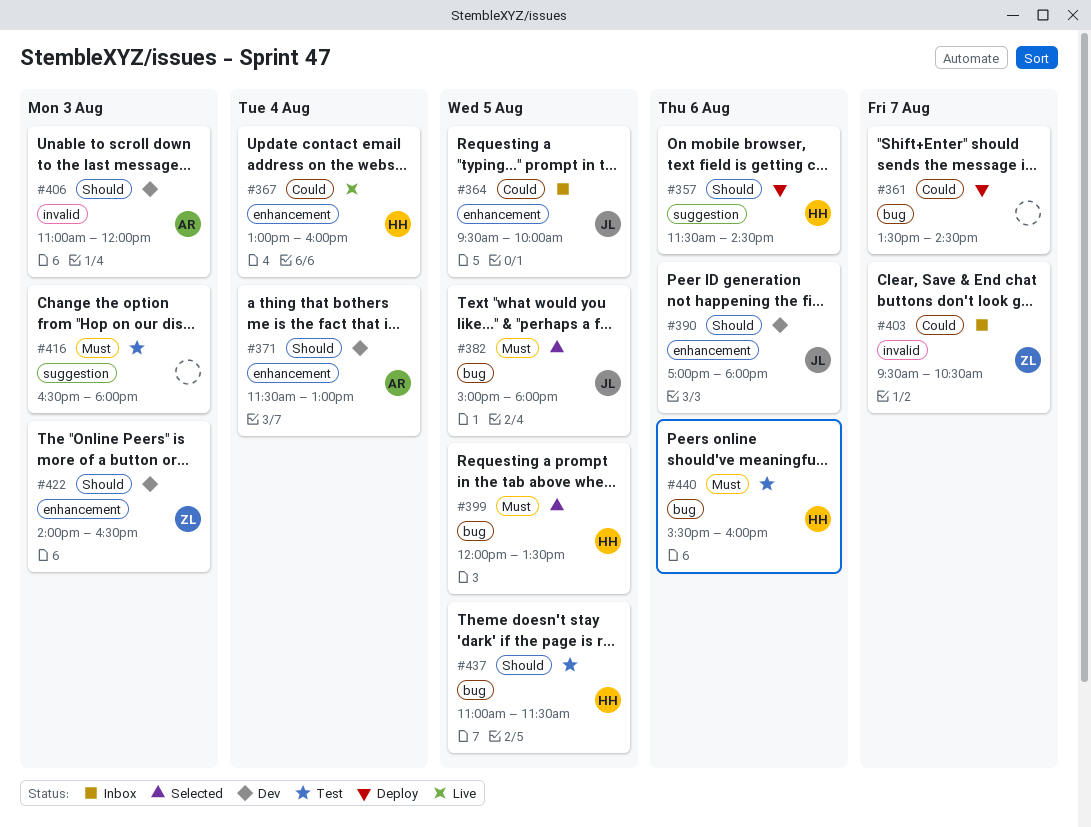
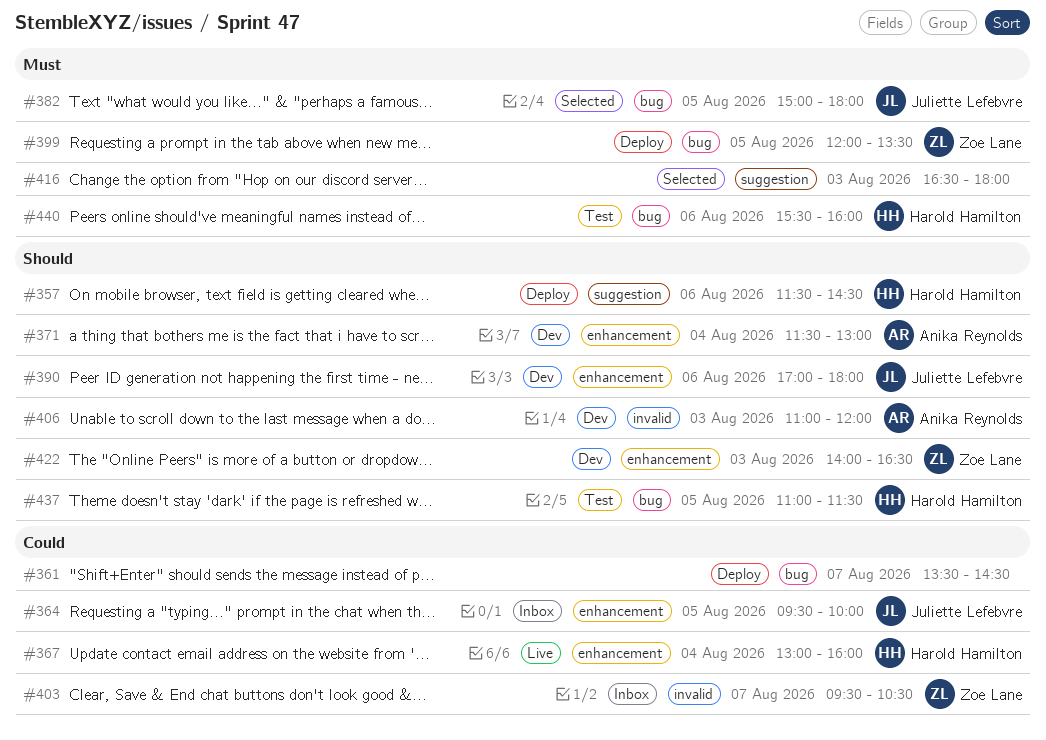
#399, status: Selected -> Deploy
#399, owner: Harold Hamilton -> Zoe Lane
#416, status: Test -> Selected

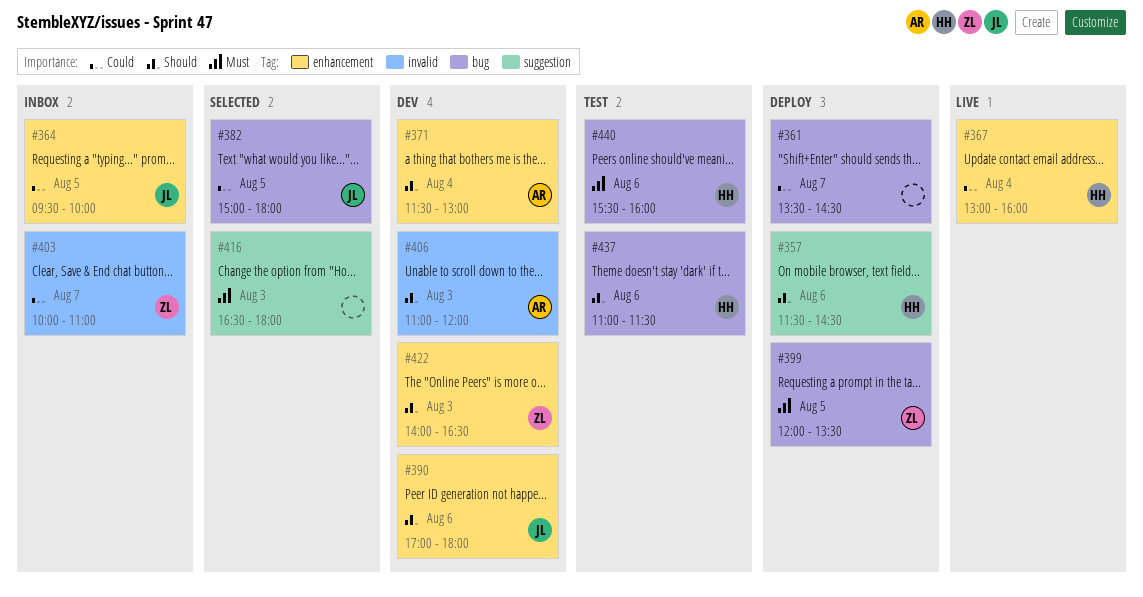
#382, priority: Must -> Could
#403, begins: 09:30 -> 10:00
#403, ends: 10:30 -> 11:00
#437, day: Aug 5 -> Aug 6

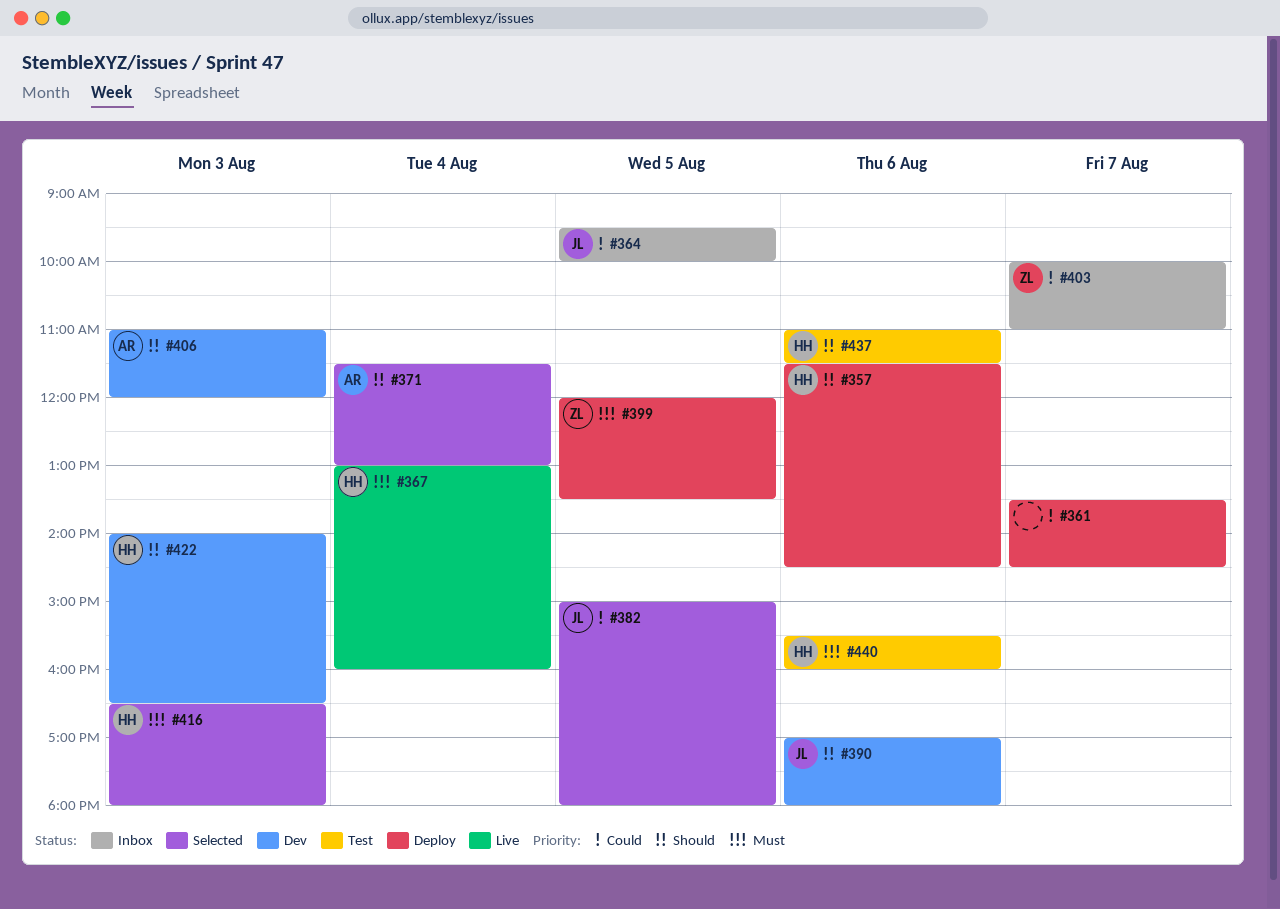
#367, priority: Could -> Must
#371, status: Dev -> Selected
#416, owner: none -> HH
#422, owner: ZL -> HH

